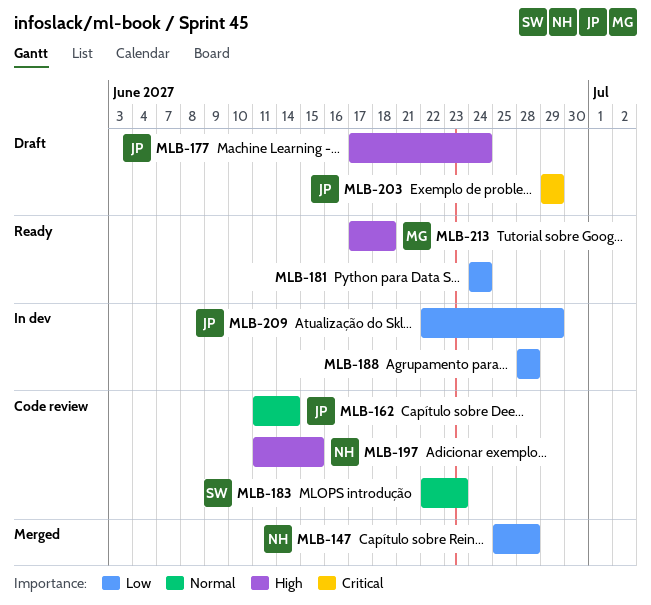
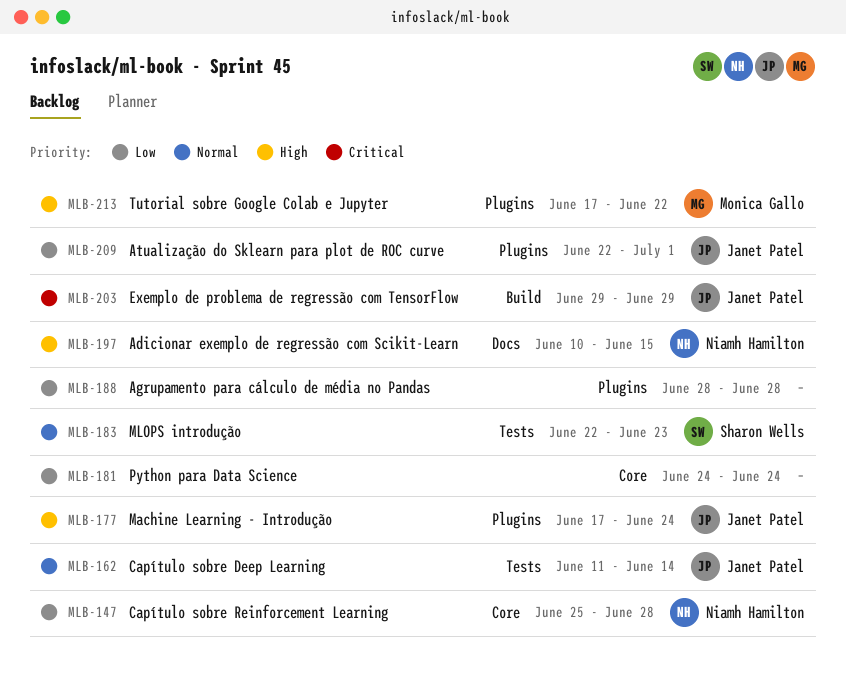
MLB-197, start: Jun 11 -> Jun 10
MLB-209, due: Jun 29 -> Jul 1
MLB-213, due: Jun 18 -> Jun 22

